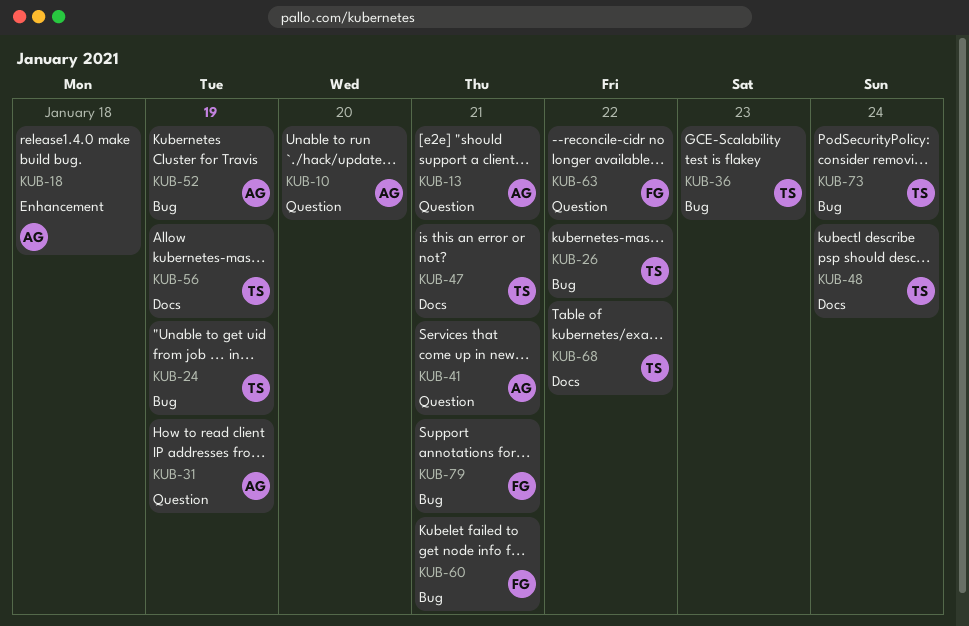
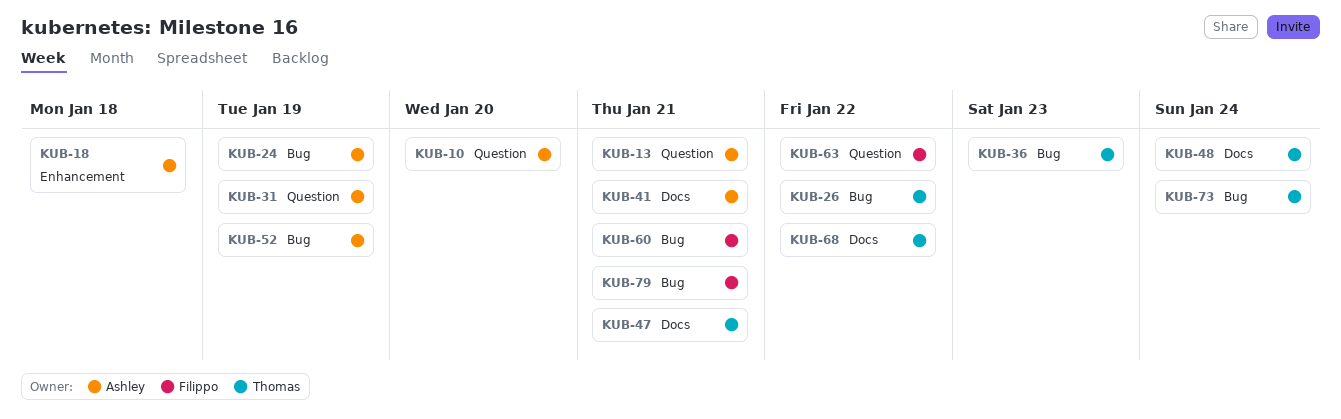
KUB-24, owner: Thomas -> Ashley
KUB-41, label: Question -> Docs
KUB-56: present -> none

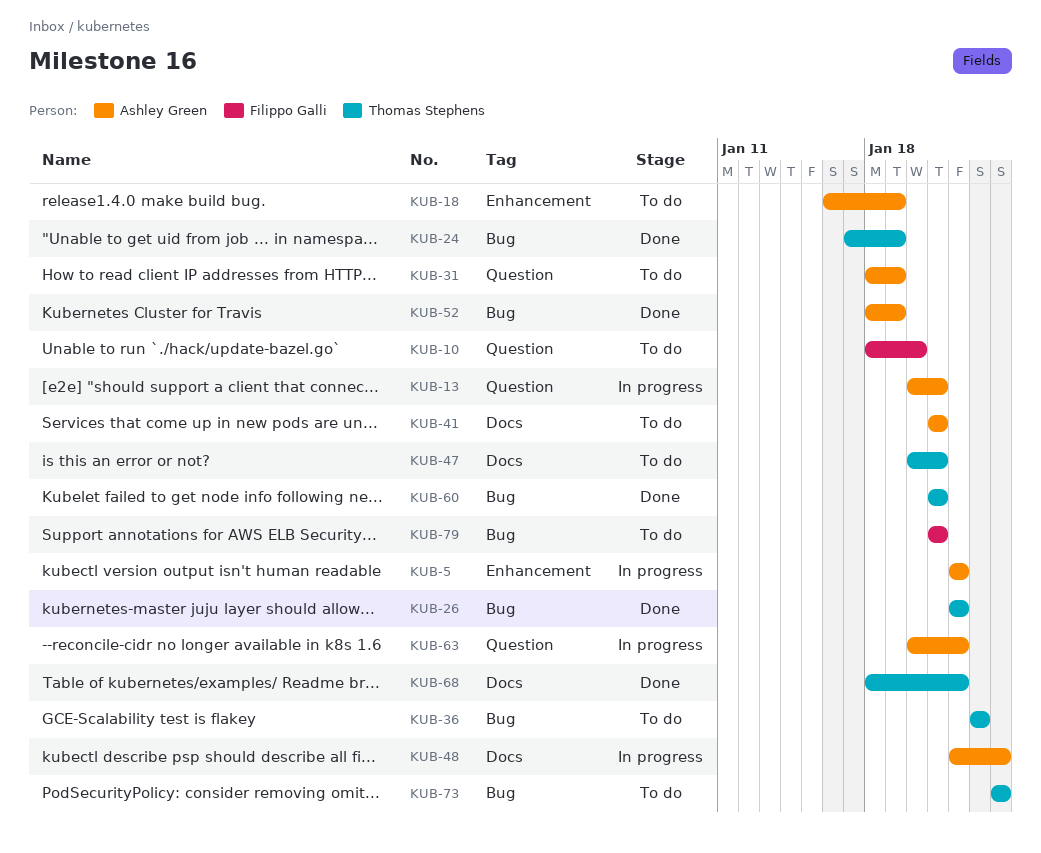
KUB-5: none -> present
KUB-10, owner: Ashley Green -> Filippo Galli
KUB-18, due: Jan 18 -> Jan 19
KUB-24, owner: Ashley Green -> Thomas Stephens
KUB-48, owner: Thomas Stephens -> Ashley Green
KUB-60, owner: Filippo Galli -> Thomas Stephens
KUB-63, owner: Filippo Galli -> Ashley Green

